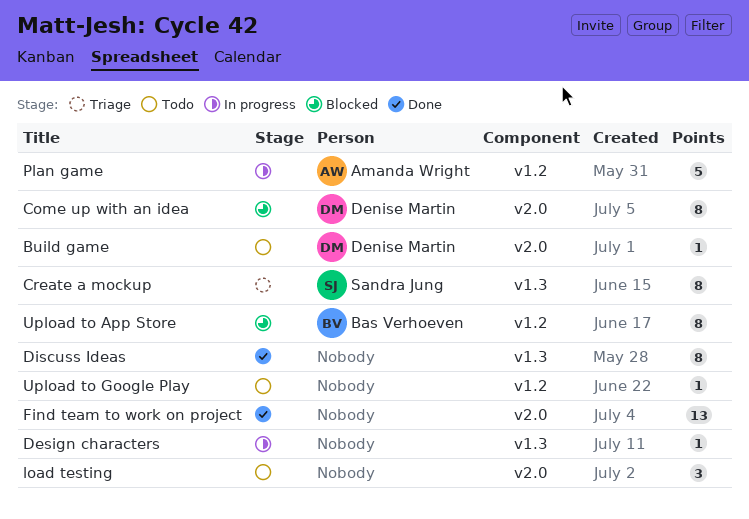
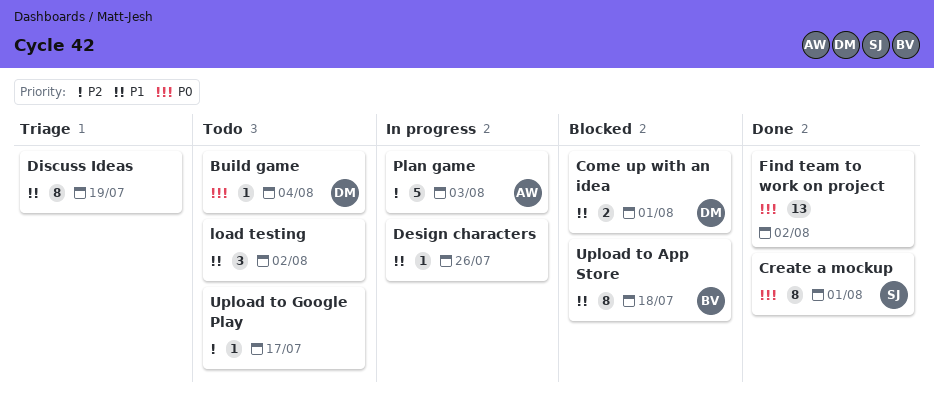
Come up with an idea, estimate: 8 -> 2
Create a mockup, status: Triage -> Done
Discuss Ideas, status: Done -> Triage

